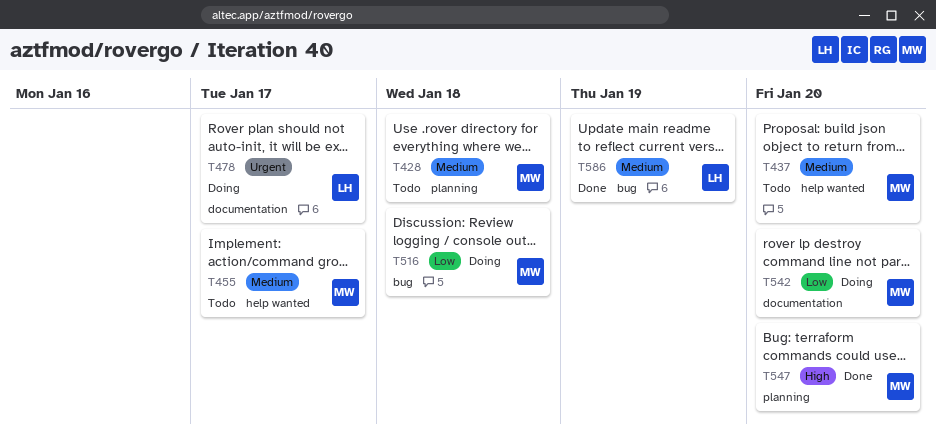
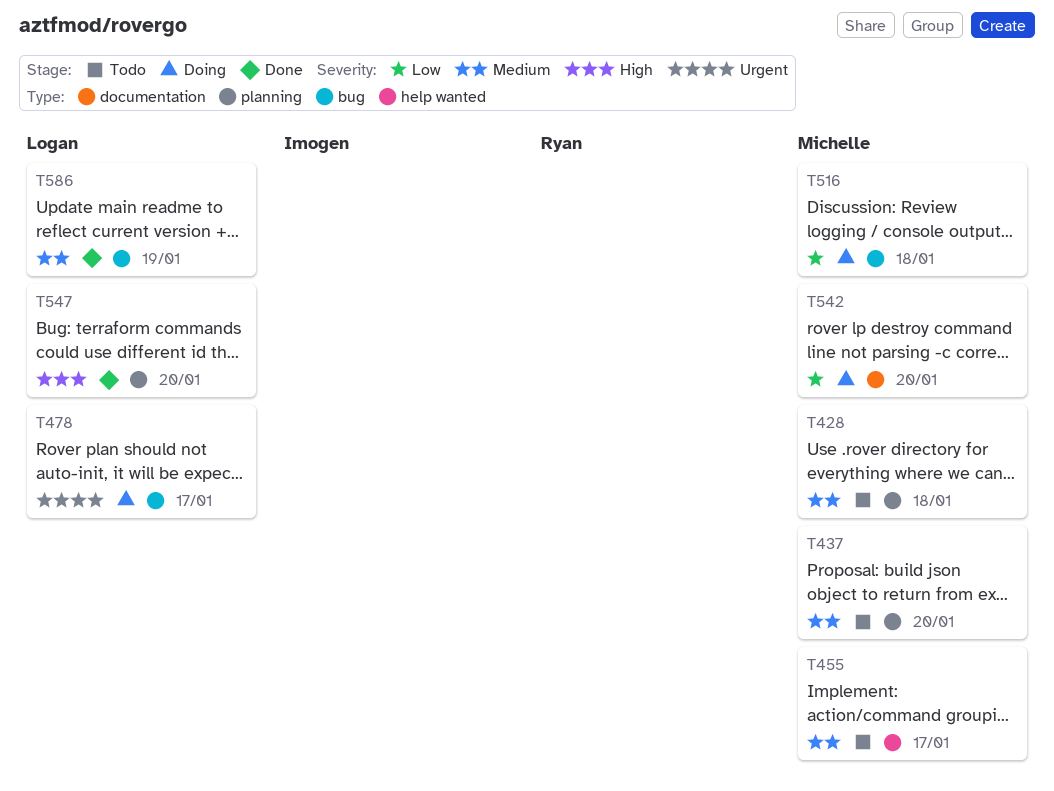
T437, label: help wanted -> planning
T478, label: documentation -> bug
T547, owner: Michelle -> Logan

